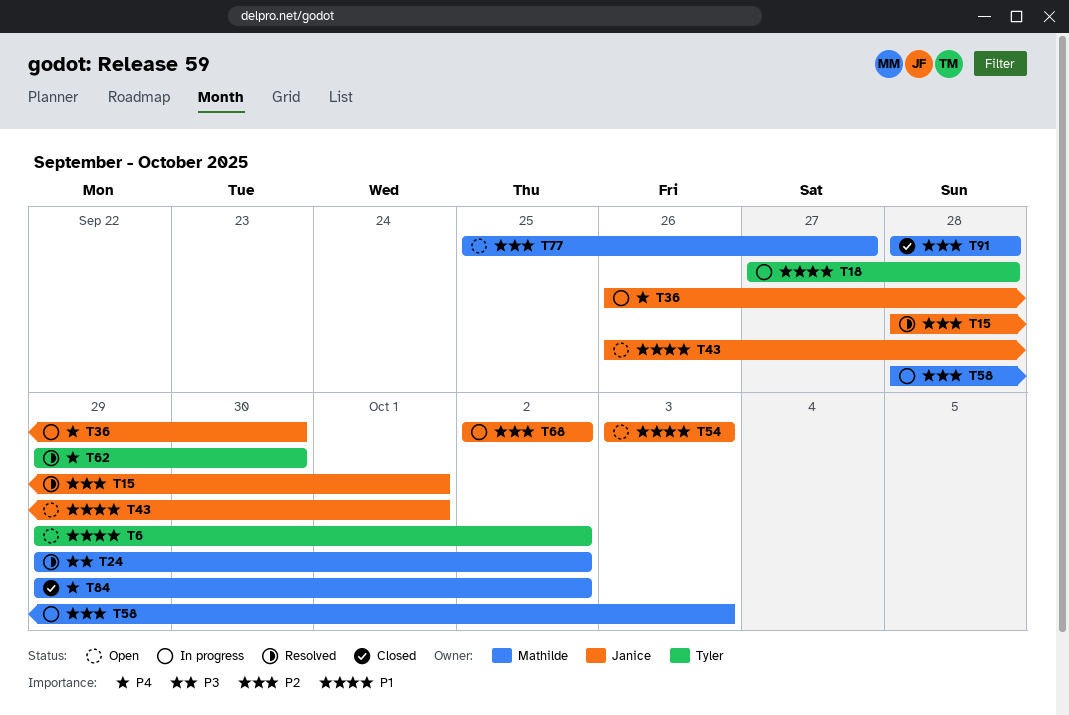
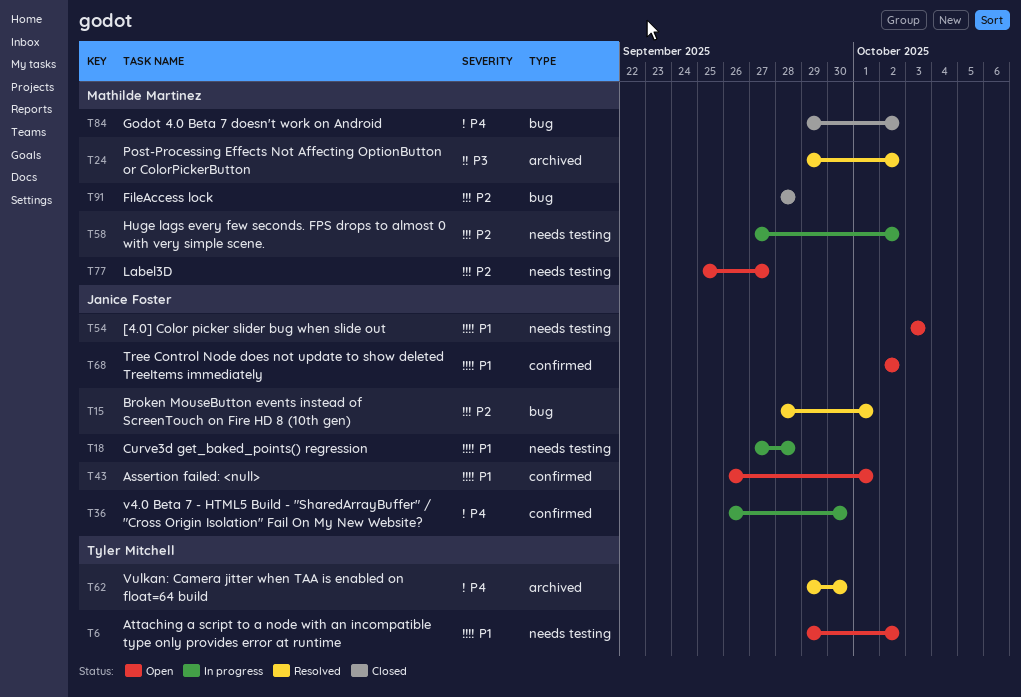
T18, owner: Tyler Mitchell -> Janice Foster
T58, start: Sep 28 -> Sep 27
T58, due: Oct 3 -> Oct 2
T68, status: In progress -> Open
T68, priority: P2 -> P1

